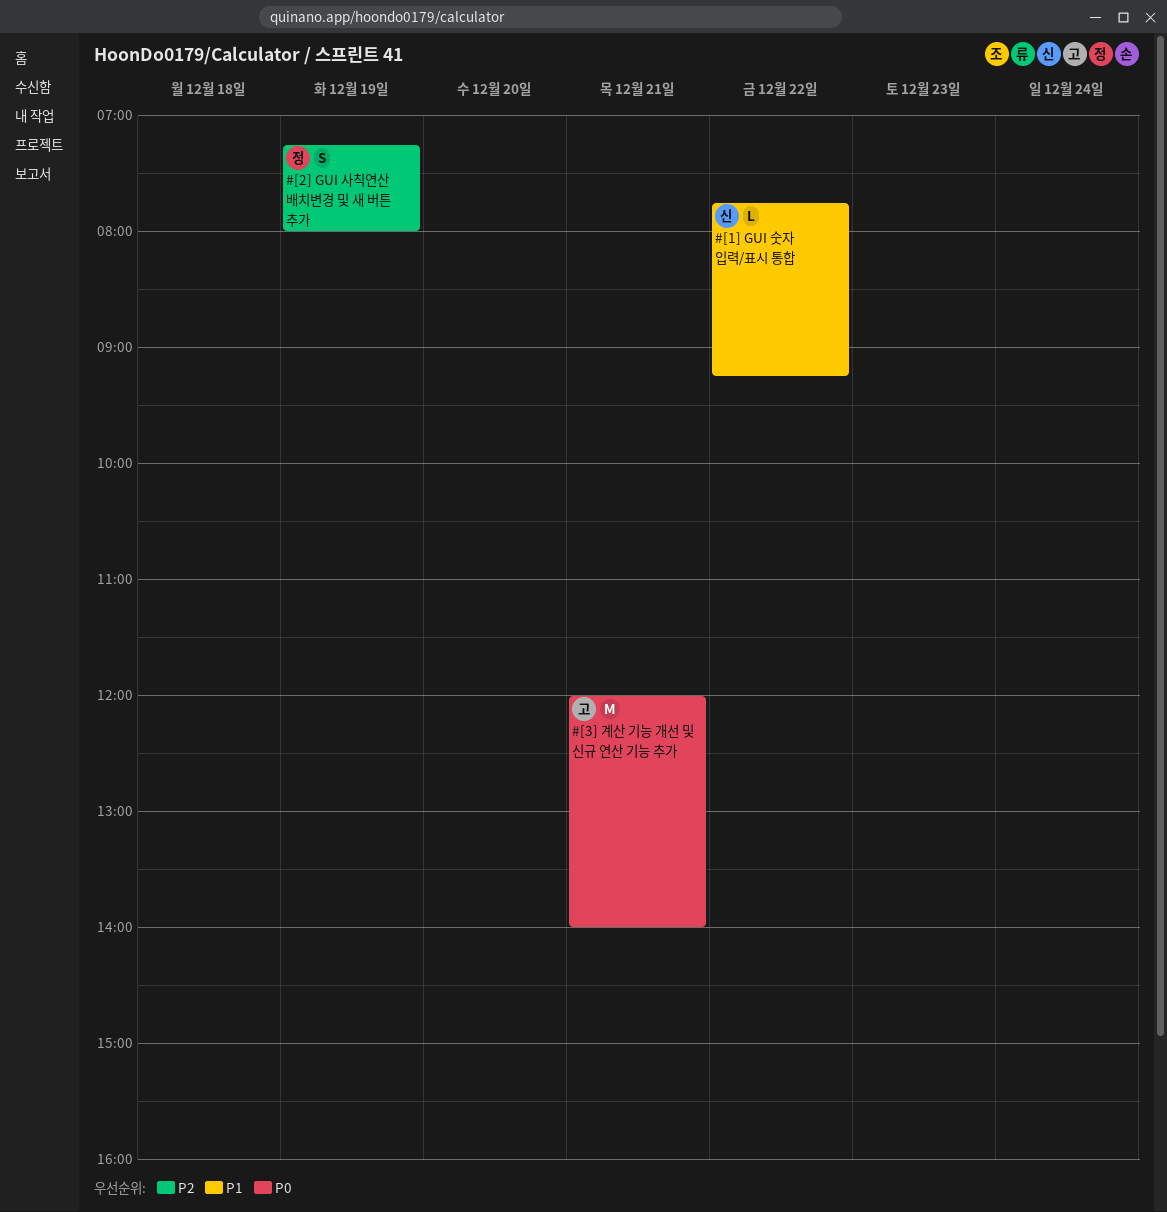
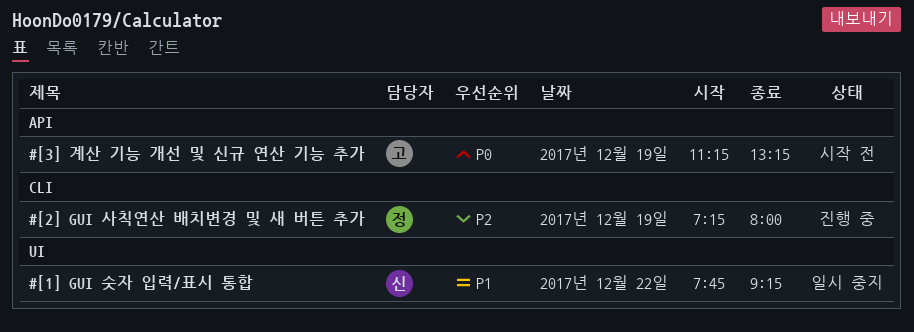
#[3] 계산 기능 개선 및 신규 연산 기능 추가, day: Dec 21 -> Dec 19
#[3] 계산 기능 개선 및 신규 연산 기능 추가, begins: 12:00 -> 11:15
#[3] 계산 기능 개선 및 신규 연산 기능 추가, ends: 14:00 -> 13:15

